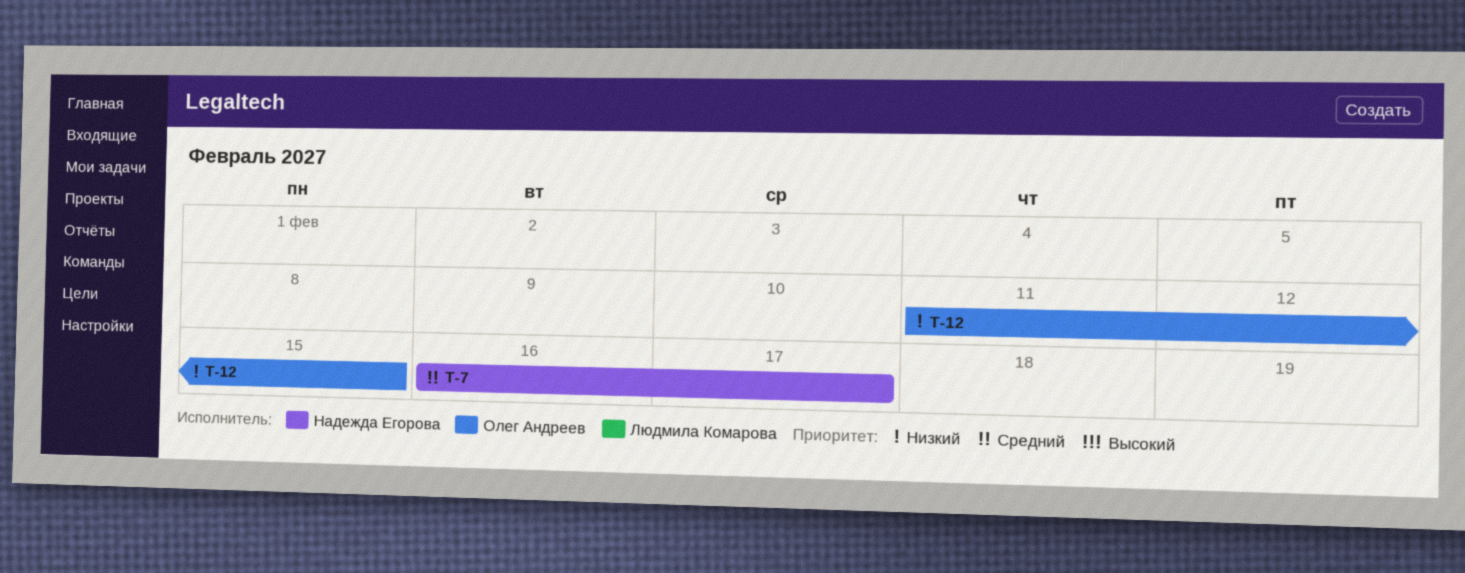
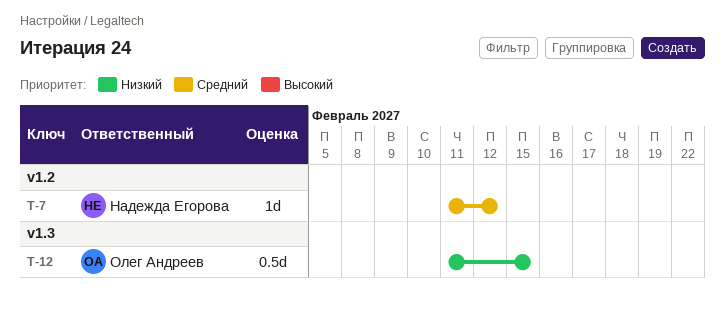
T-7, start: Feb 16 -> Feb 11
T-7, due: Feb 17 -> Feb 12

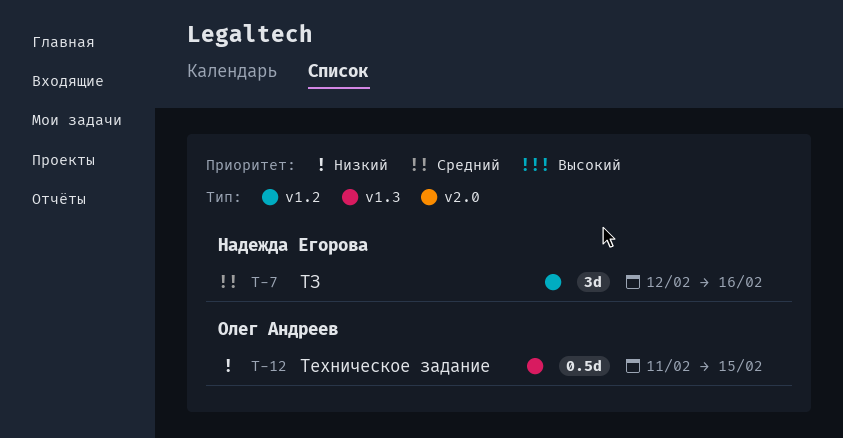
T-7, estimate: 1d -> 3d
T-7, start: Feb 11 -> Feb 12
T-7, due: Feb 12 -> Feb 16

